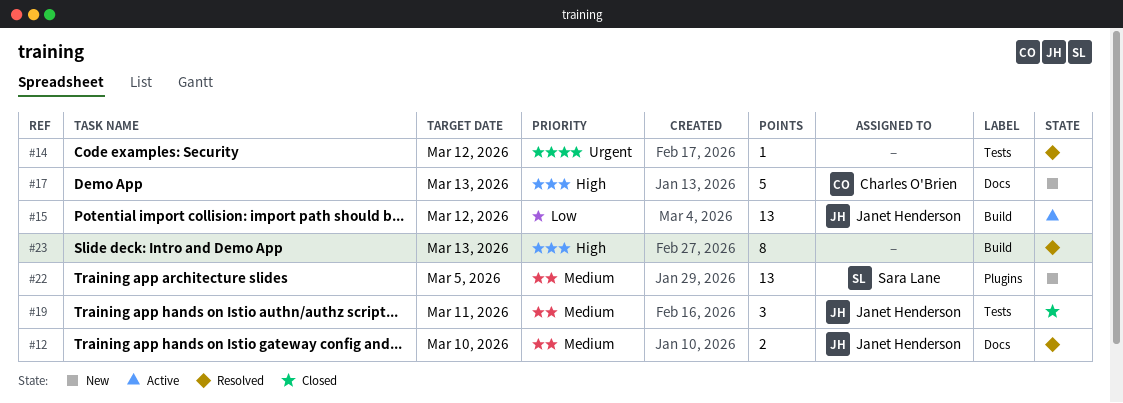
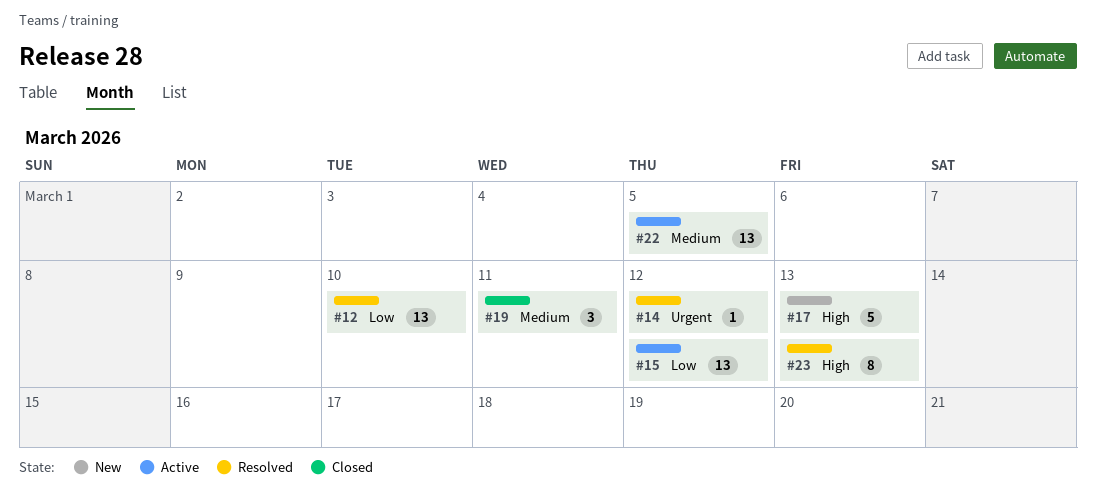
#12, priority: Medium -> Low
#12, estimate: 2 -> 13
#22, status: New -> Active

